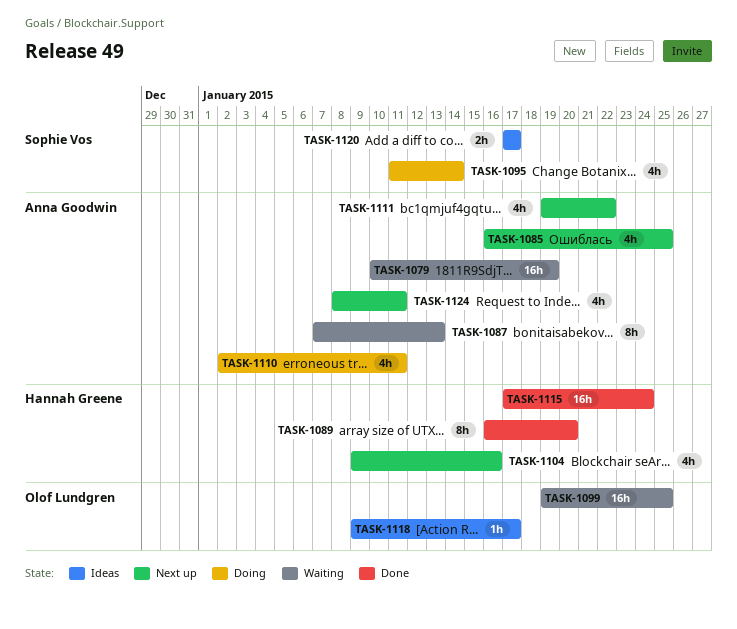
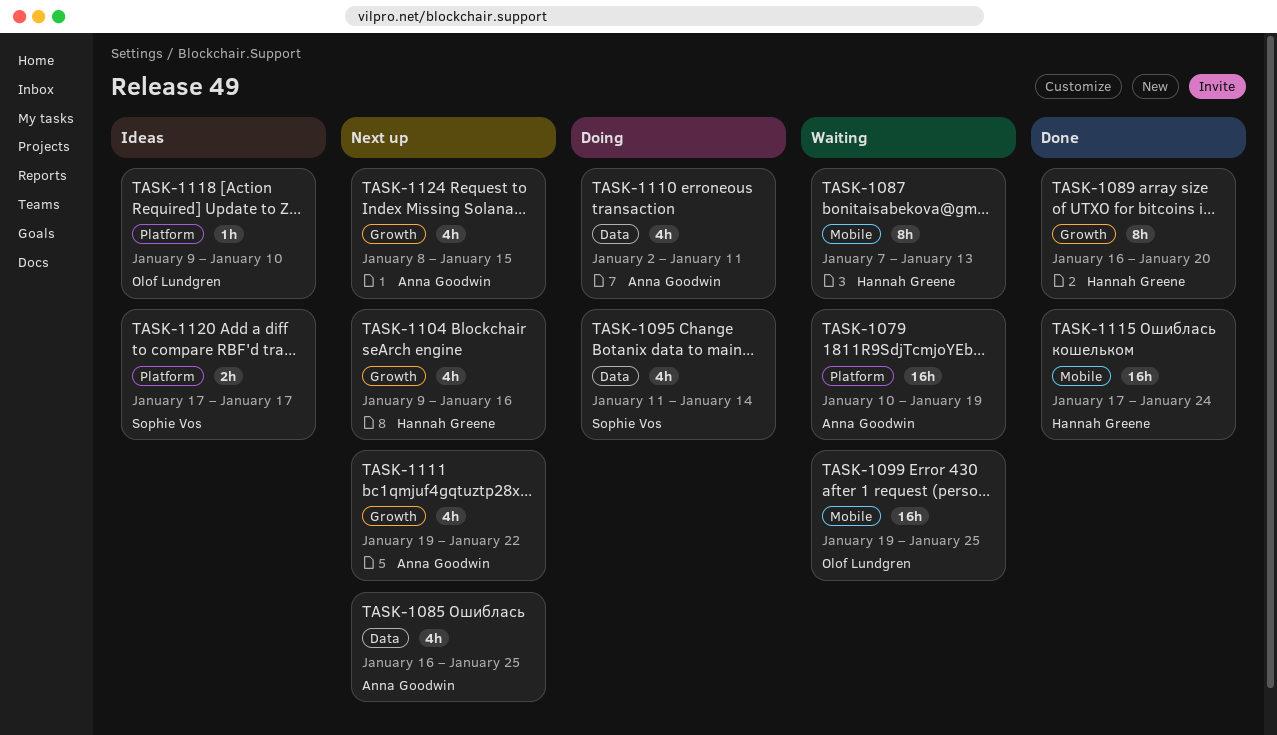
TASK-1087, owner: Anna Goodwin -> Hannah Greene
TASK-1118, due: Jan 17 -> Jan 10
TASK-1124, due: Jan 11 -> Jan 15

